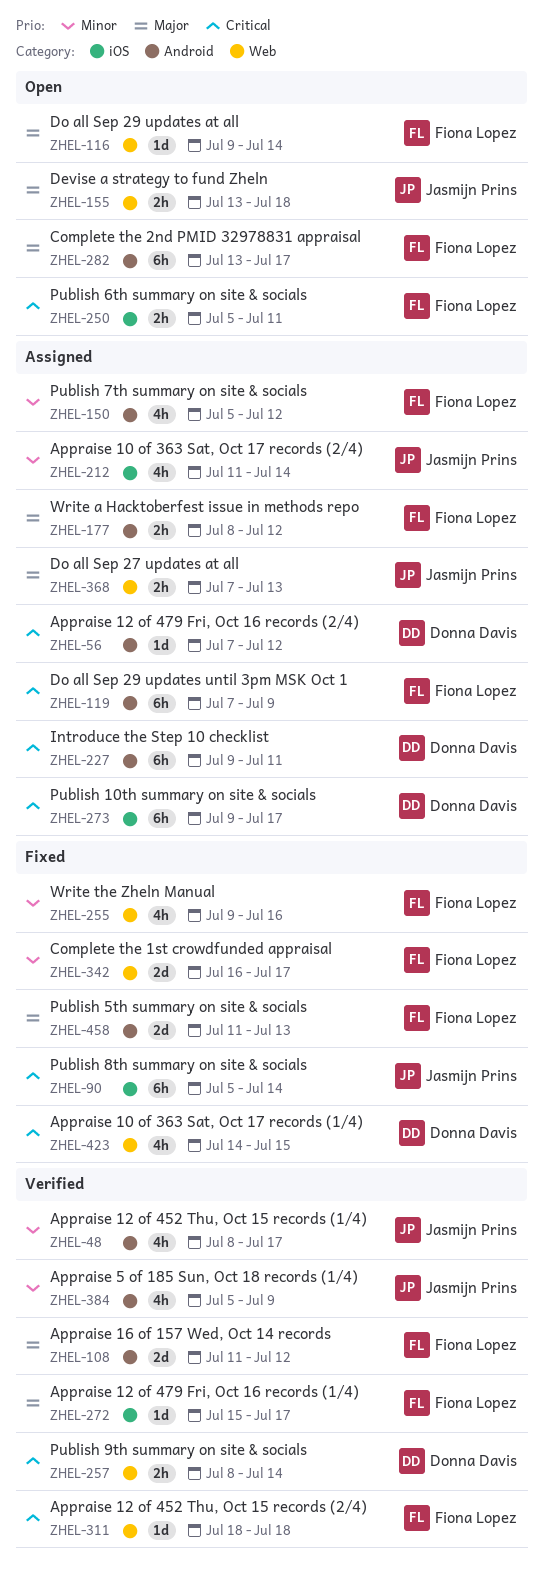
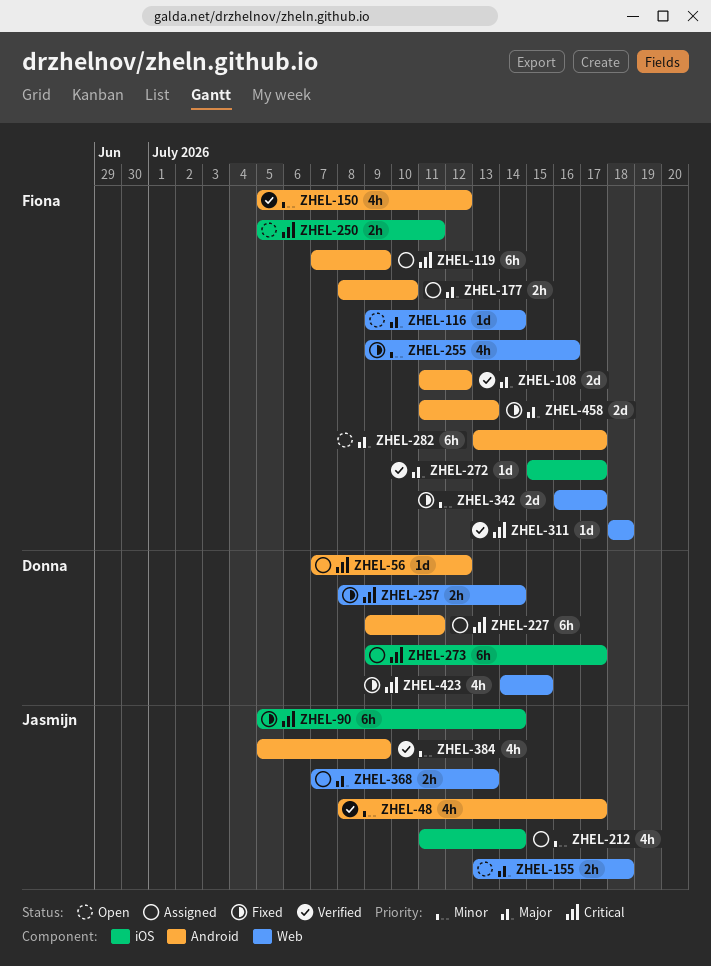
ZHEL-150, status: Assigned -> Verified
ZHEL-177, due: Jul 12 -> Jul 10
ZHEL-257, status: Verified -> Fixed

